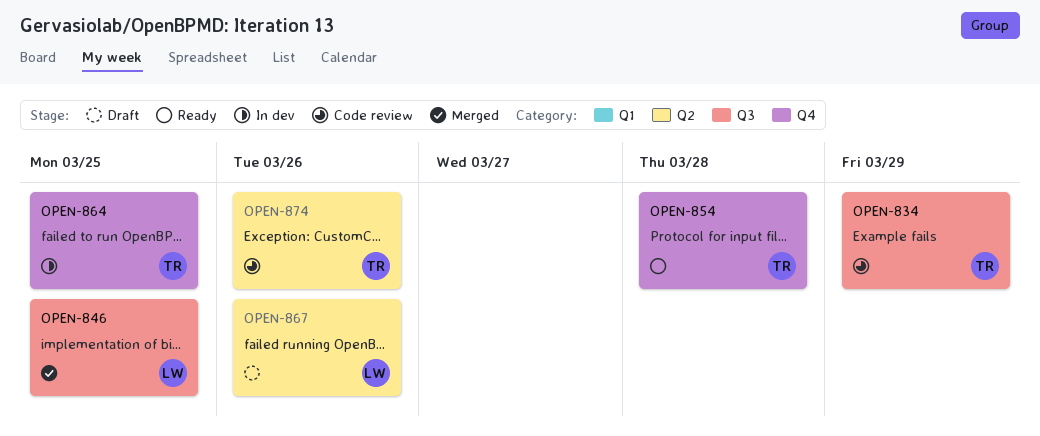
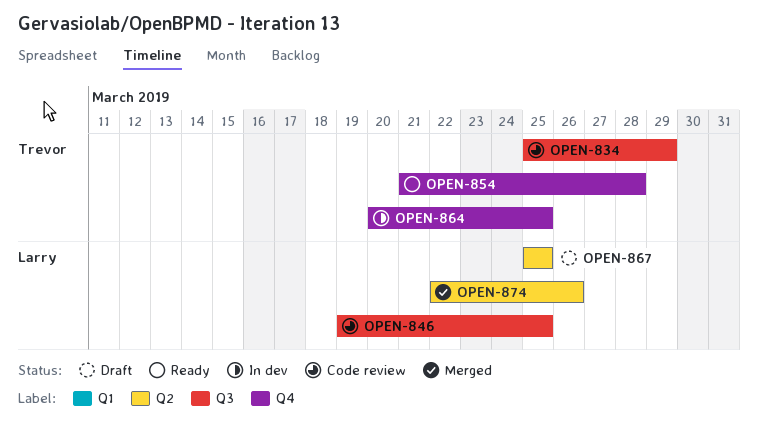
OPEN-846, status: Merged -> Code review
OPEN-867, due: Mar 26 -> Mar 25
OPEN-874, status: Code review -> Merged
OPEN-874, owner: Trevor -> Larry

